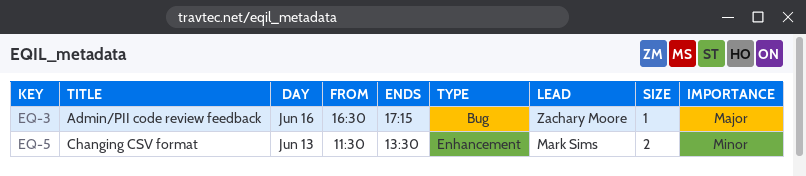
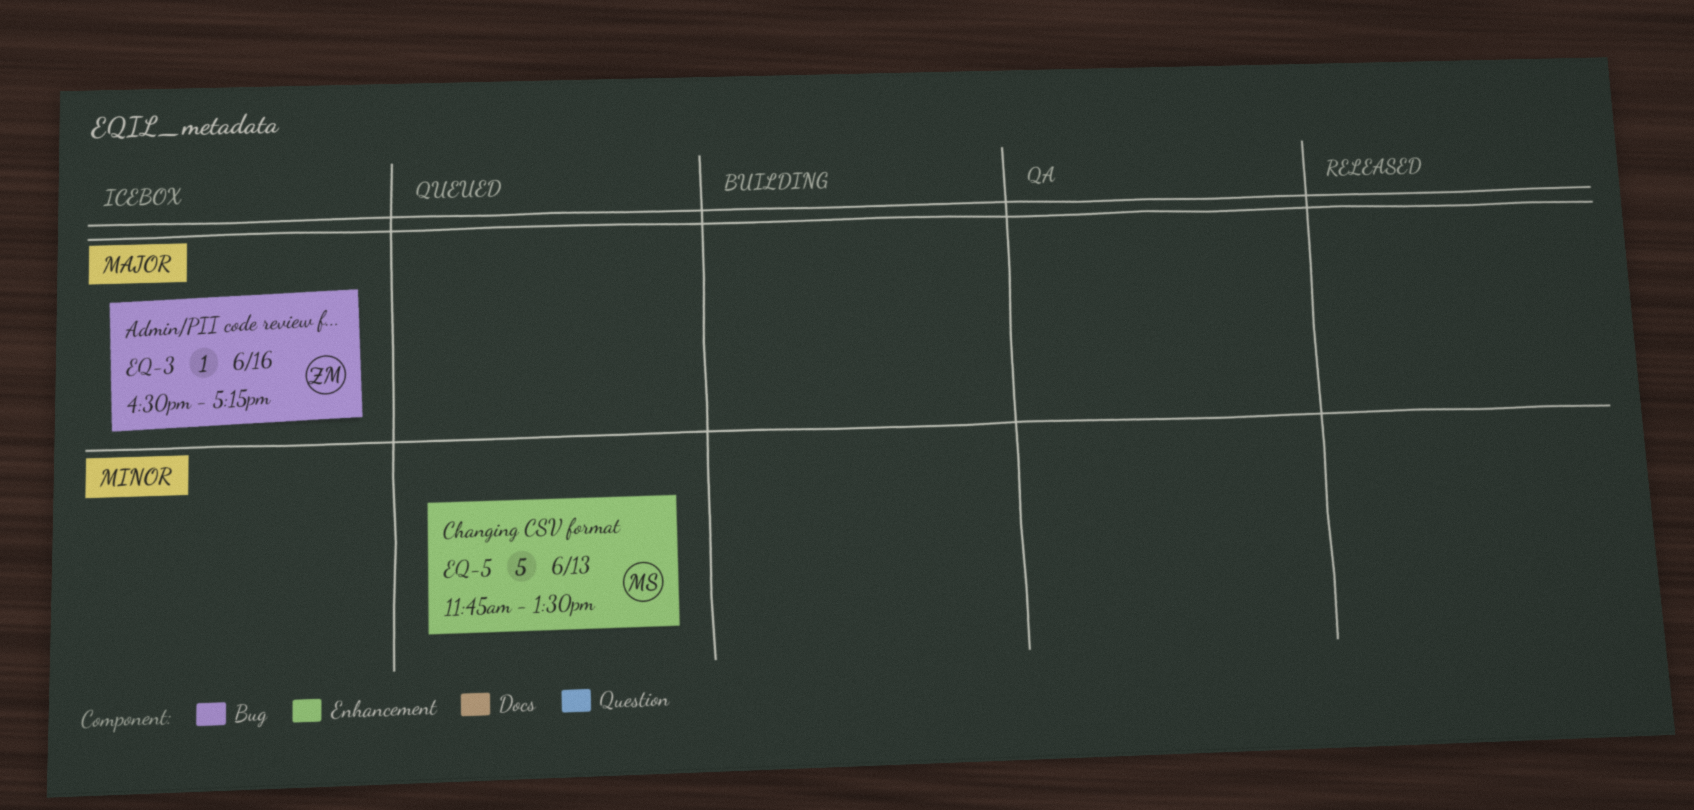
EQ-5, estimate: 2 -> 5
EQ-5, begins: 11:30 -> 11:45

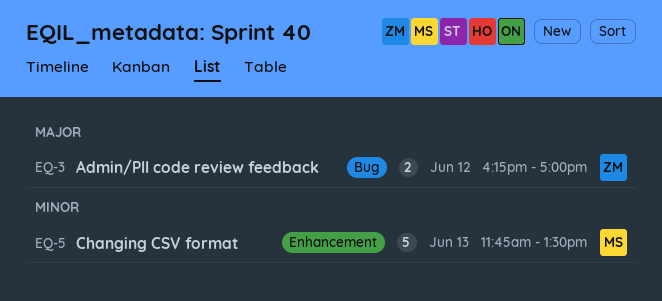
EQ-3, estimate: 1 -> 2
EQ-3, day: Jun 16 -> Jun 12
EQ-3, begins: 16:30 -> 16:15
EQ-3, ends: 17:15 -> 17:00

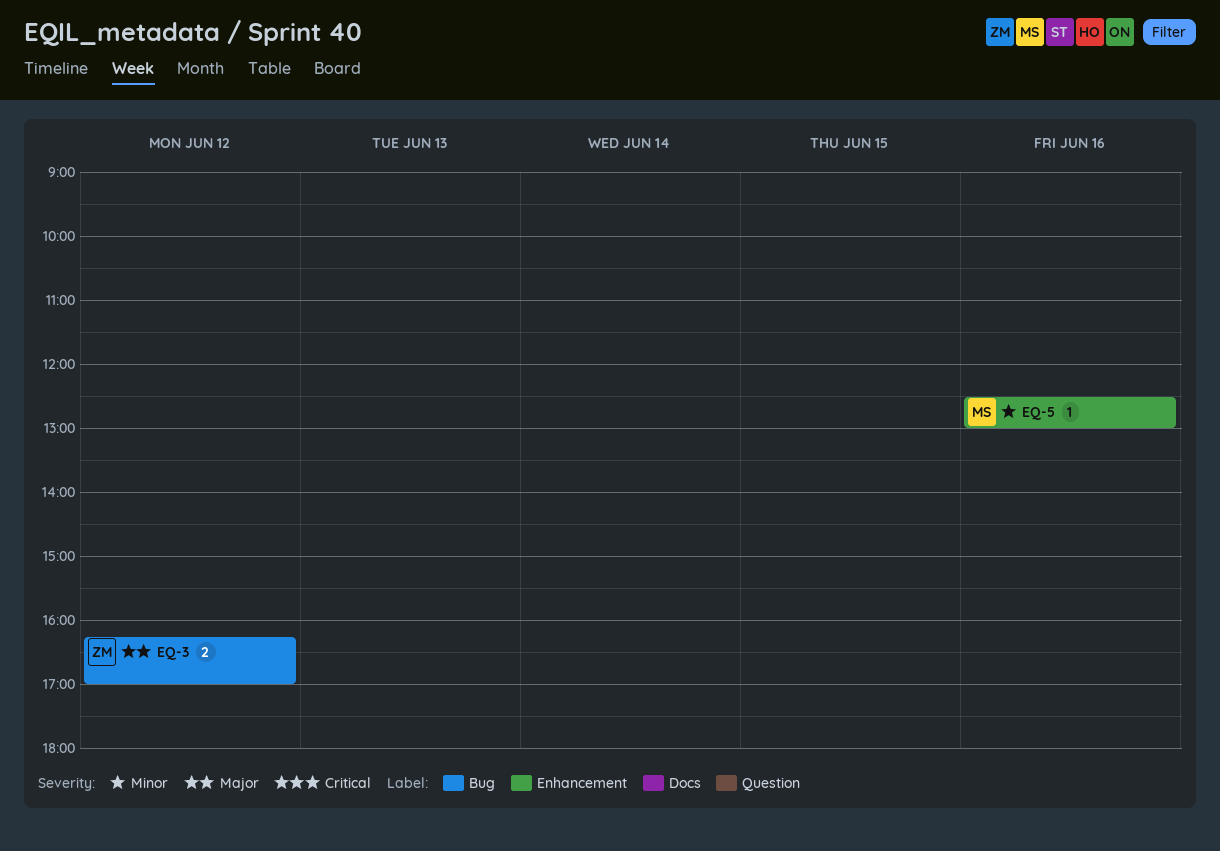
EQ-5, estimate: 5 -> 1
EQ-5, day: Jun 13 -> Jun 16
EQ-5, begins: 11:45 -> 12:30
EQ-5, ends: 13:30 -> 13:00

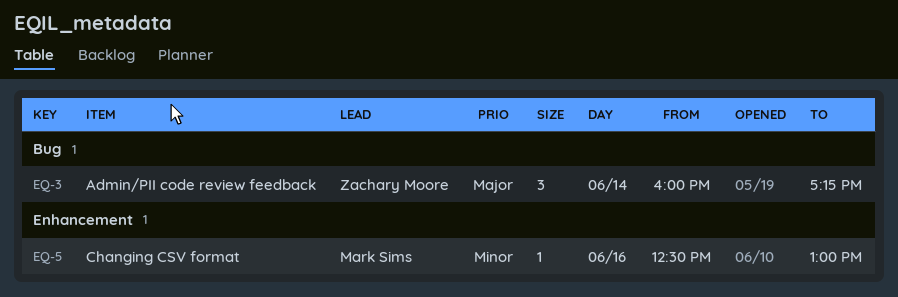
EQ-3, estimate: 2 -> 3
EQ-3, day: Jun 12 -> Jun 14
EQ-3, begins: 16:15 -> 16:00
EQ-3, ends: 17:00 -> 17:15

